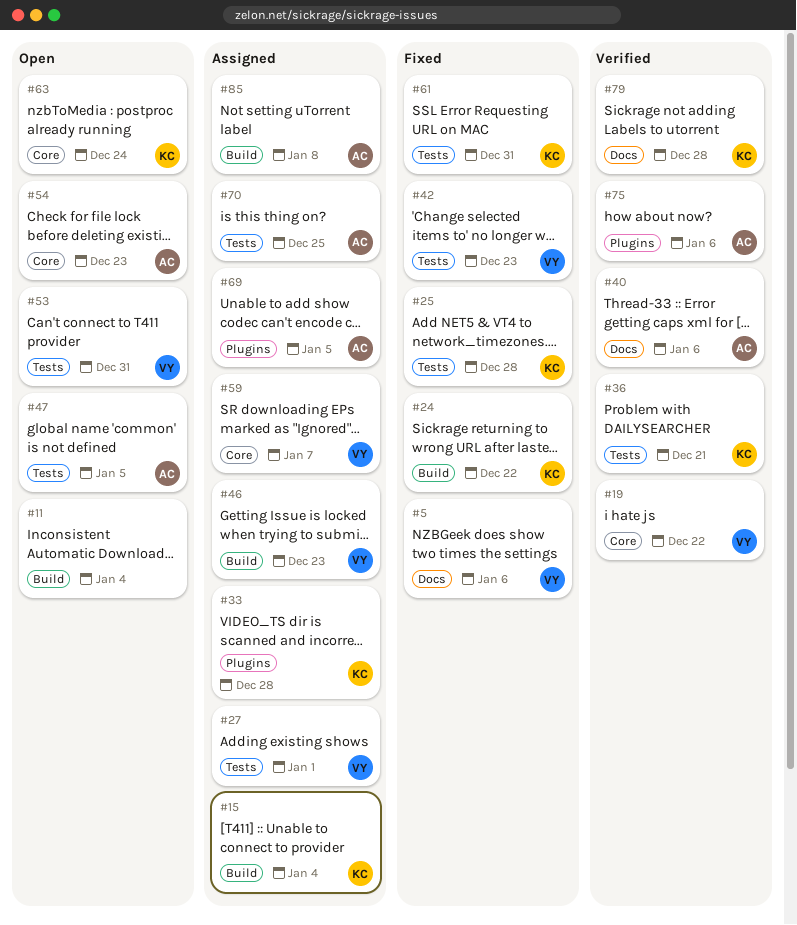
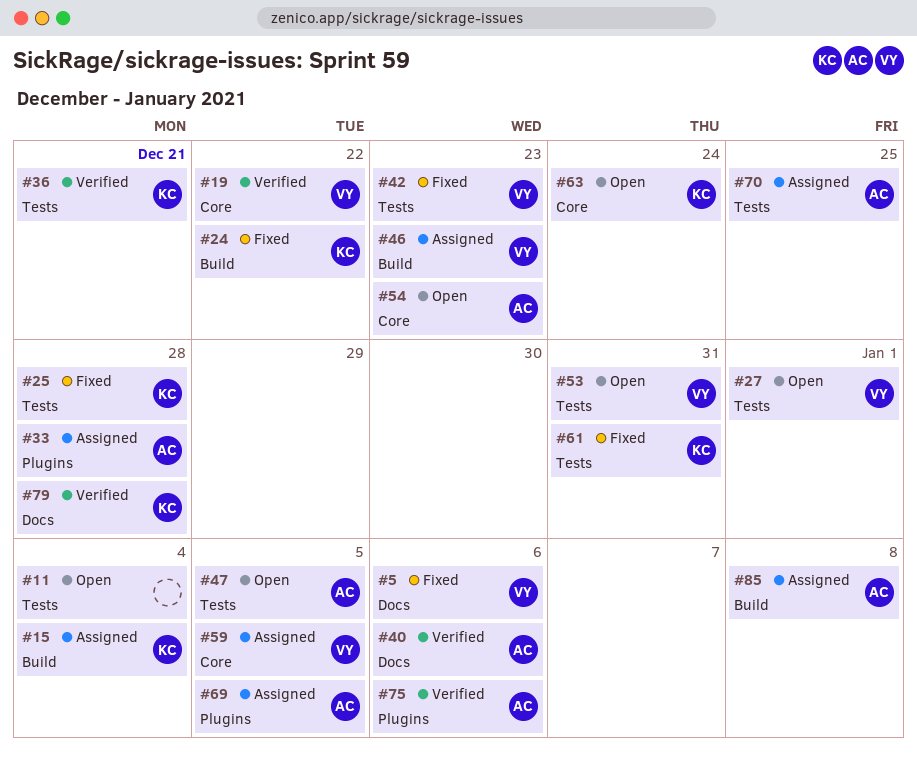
#11, label: Build -> Tests
#27, status: Assigned -> Open
#33, owner: KC -> AC
#59, due: Jan 7 -> Jan 5

